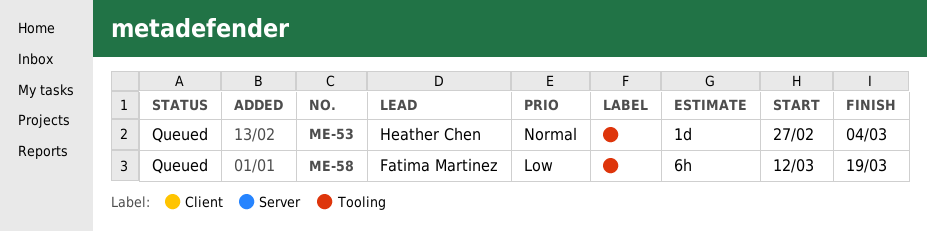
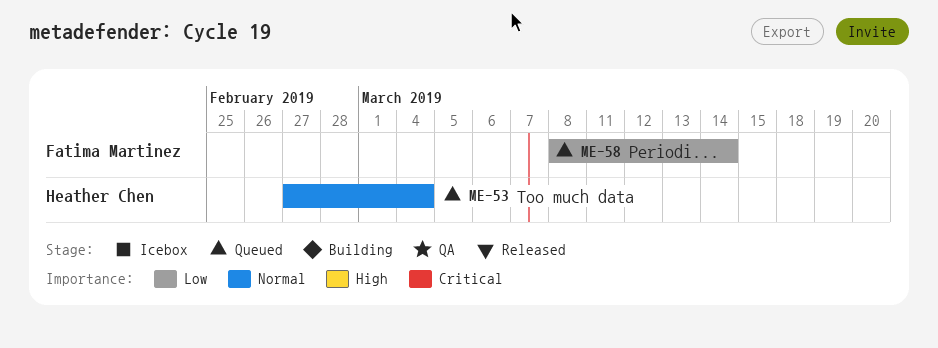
ME-58, start: Mar 12 -> Mar 8
ME-58, due: Mar 19 -> Mar 14

